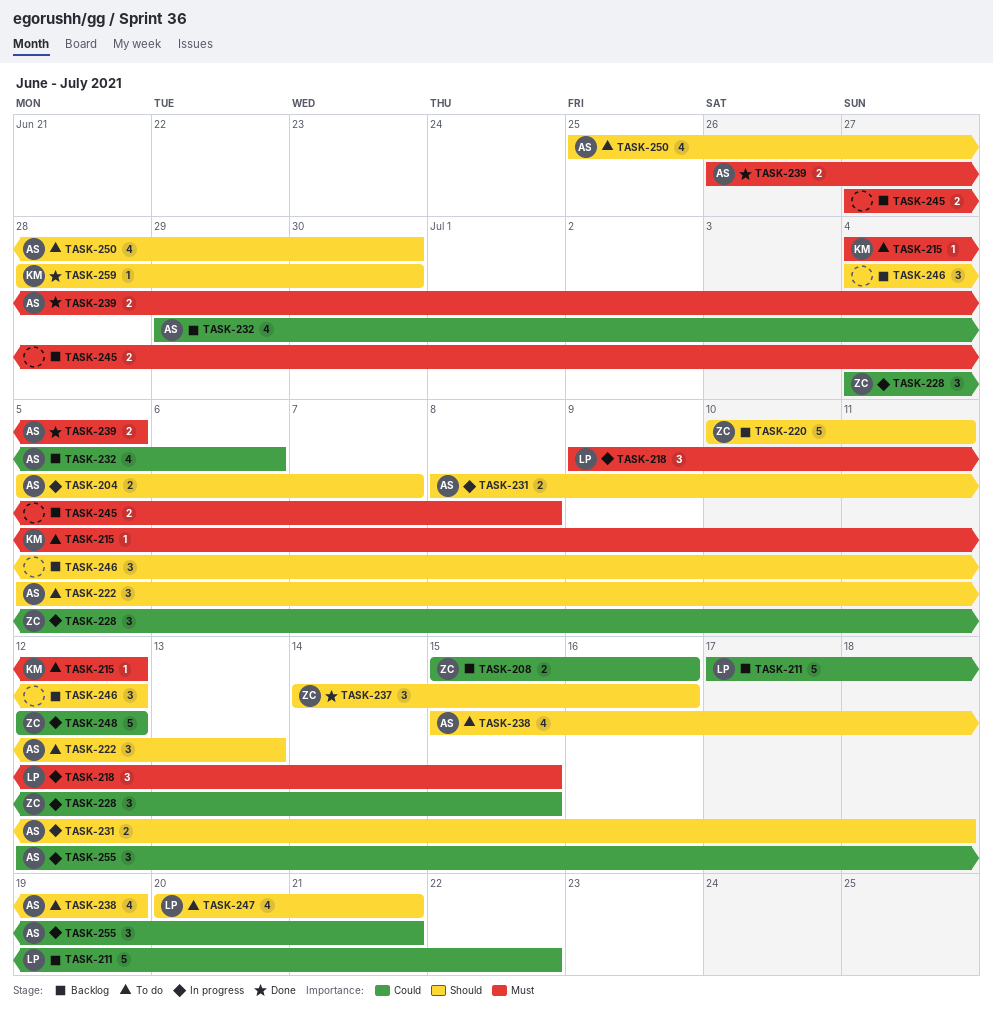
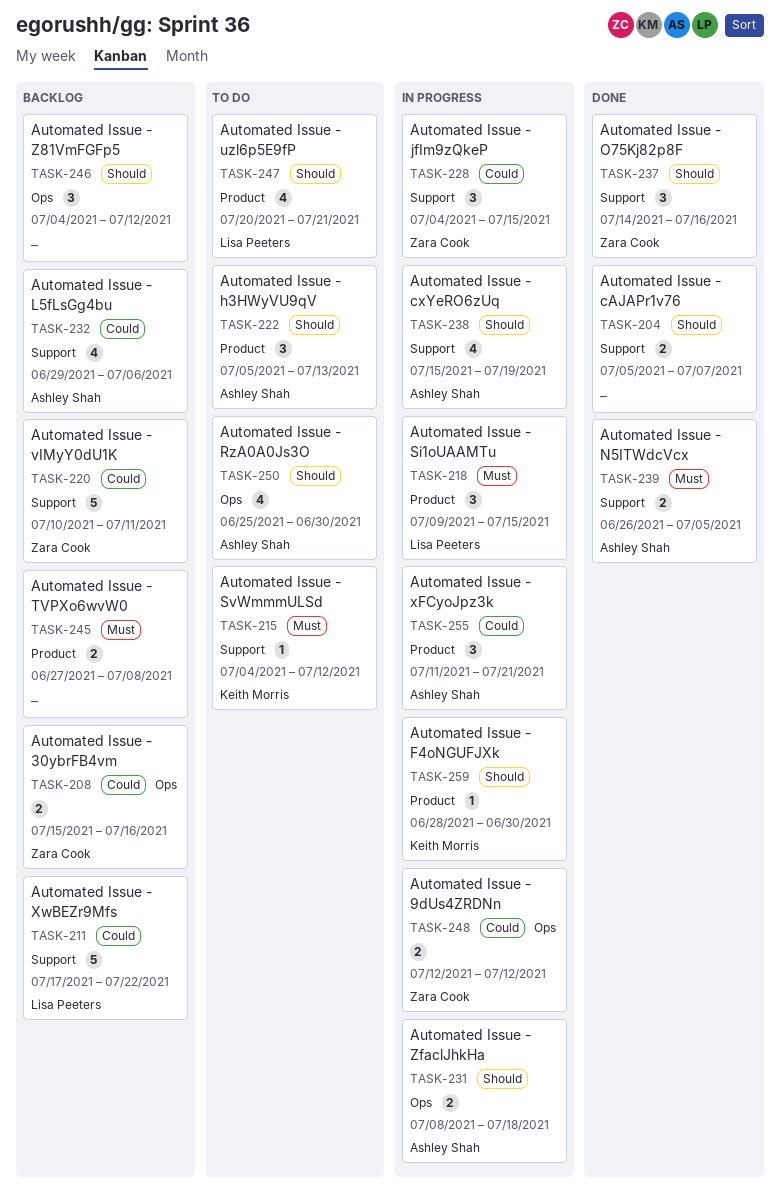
TASK-204, status: In progress -> Done
TASK-204, owner: Ashley Shah -> none
TASK-220, priority: Should -> Could
TASK-238, status: To do -> In progress
TASK-248, estimate: 5 -> 2
TASK-255, start: Jul 12 -> Jul 11
TASK-259, status: Done -> In progress

